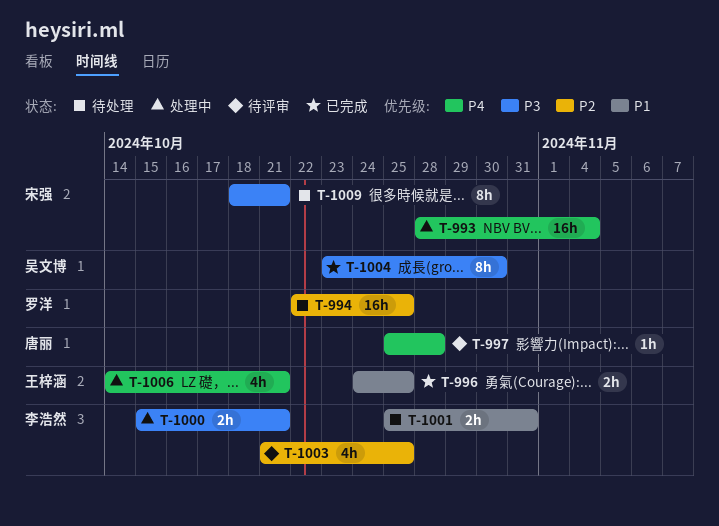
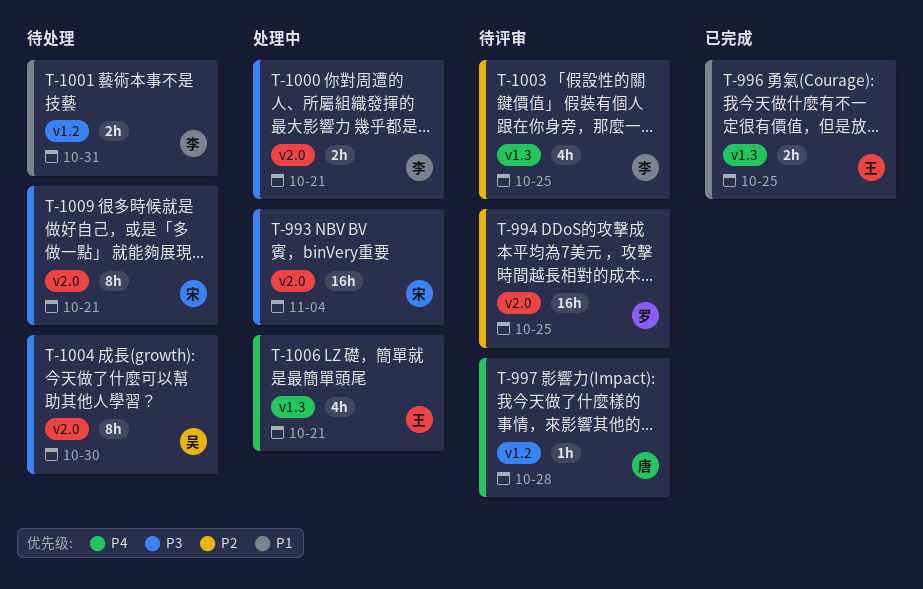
T-993, priority: P4 -> P3
T-994, status: 待处理 -> 待评审
T-1004, status: 已完成 -> 待处理

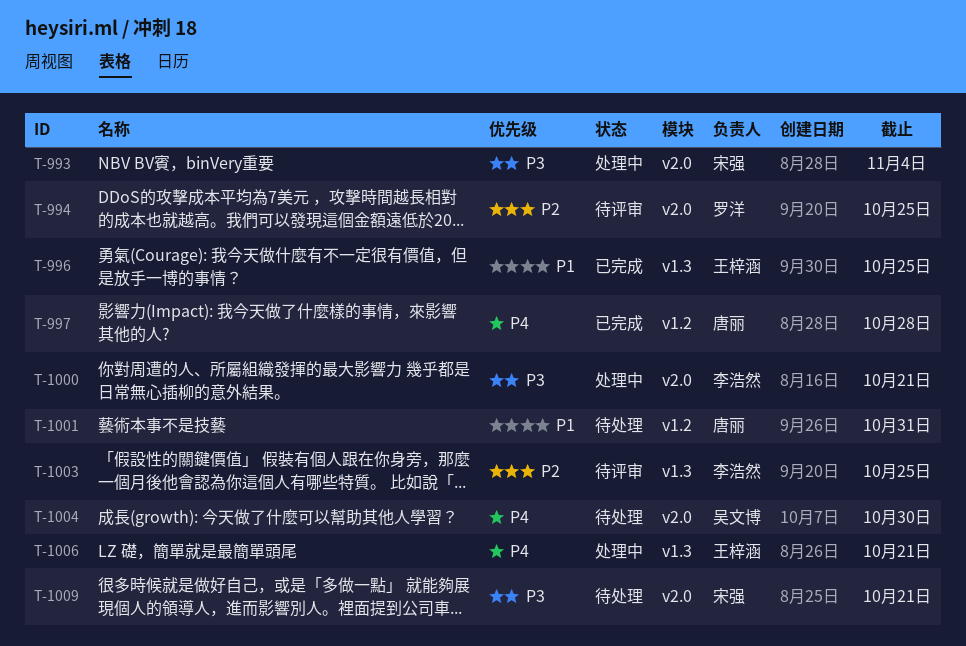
T-997, status: 待评审 -> 已完成
T-1001, owner: 李浩然 -> 唐丽
T-1004, priority: P3 -> P4

